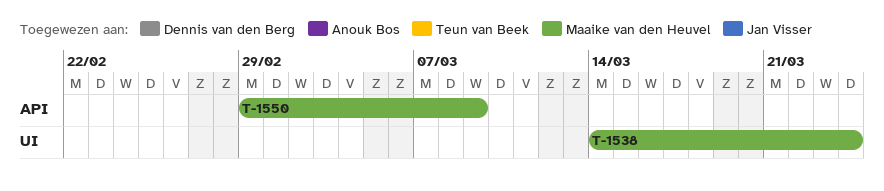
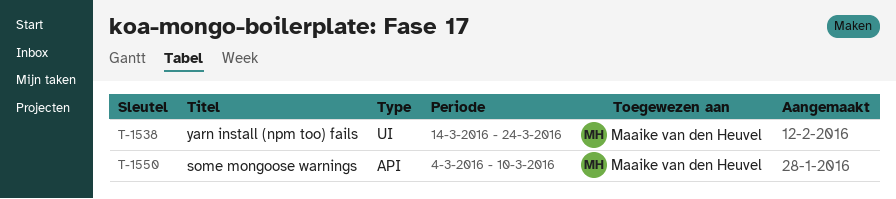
T-1550, start: Feb 29 -> Mar 4
T-1550, due: Mar 9 -> Mar 10

